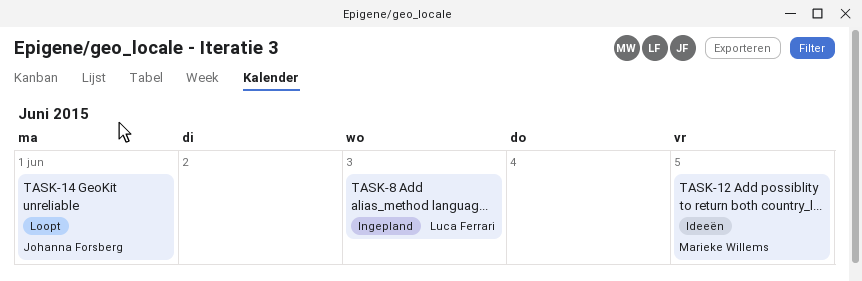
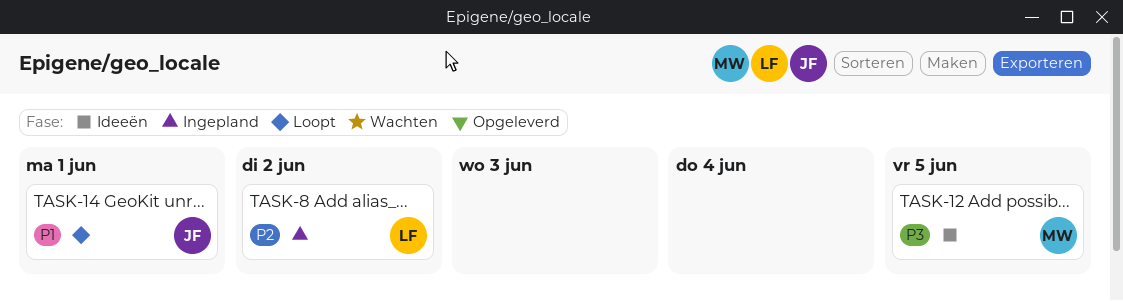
TASK-8, due: Jun 3 -> Jun 2

